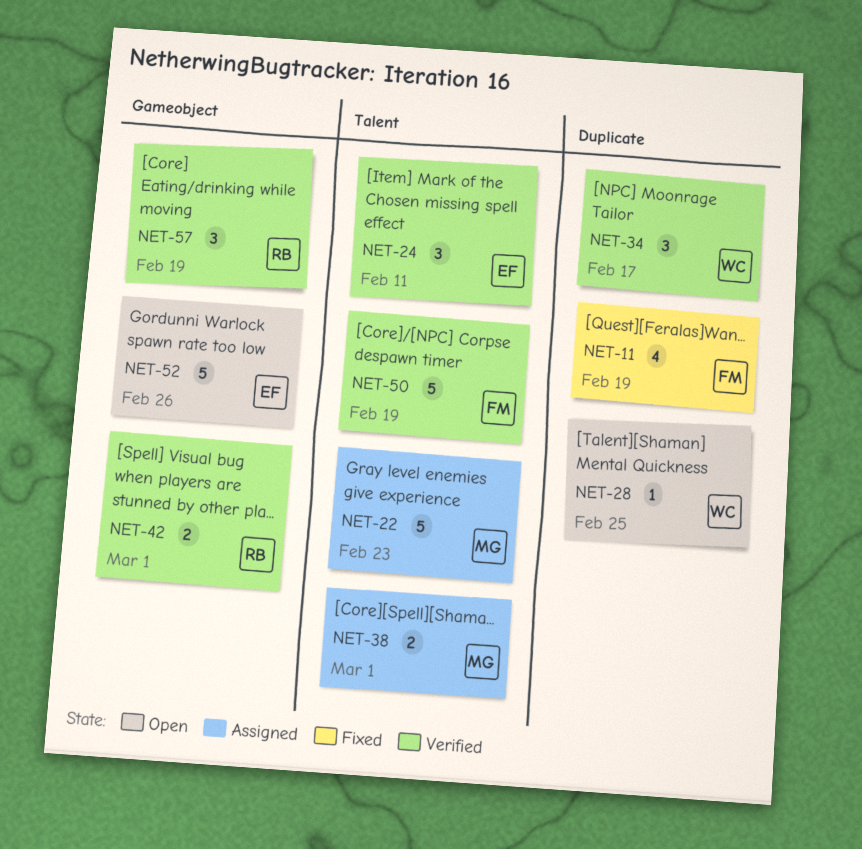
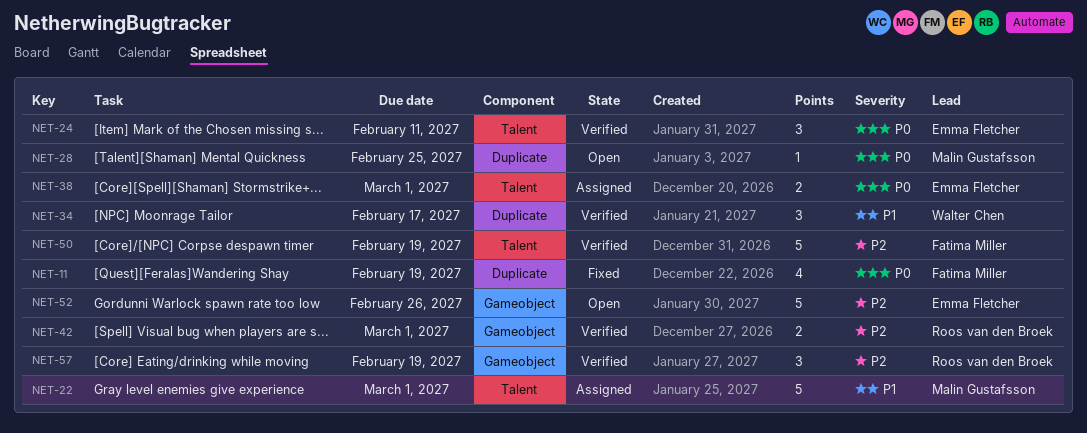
NET-22, due: Feb 23 -> Mar 1
NET-28, owner: Walter Chen -> Malin Gustafsson
NET-38, owner: Malin Gustafsson -> Emma Fletcher

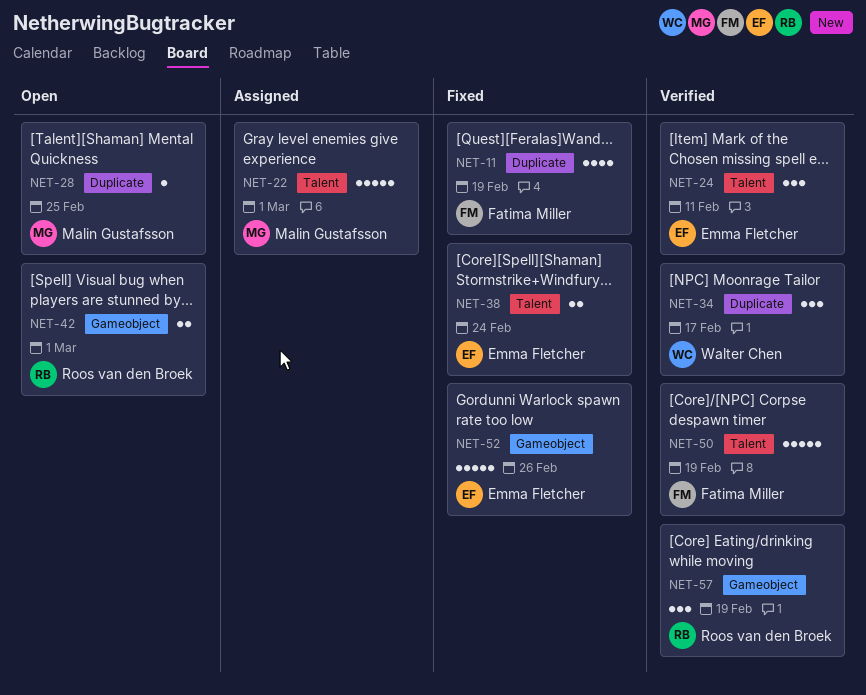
NET-38, status: Assigned -> Fixed
NET-38, due: Mar 1 -> Feb 24
NET-42, status: Verified -> Open
NET-52, status: Open -> Fixed

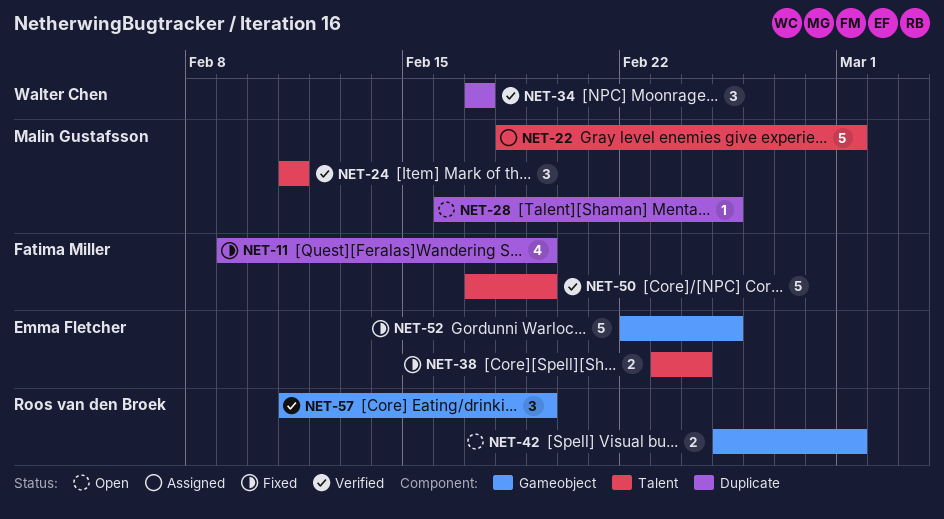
NET-24, owner: Emma Fletcher -> Malin Gustafsson
NET-52, due: Feb 26 -> Feb 25

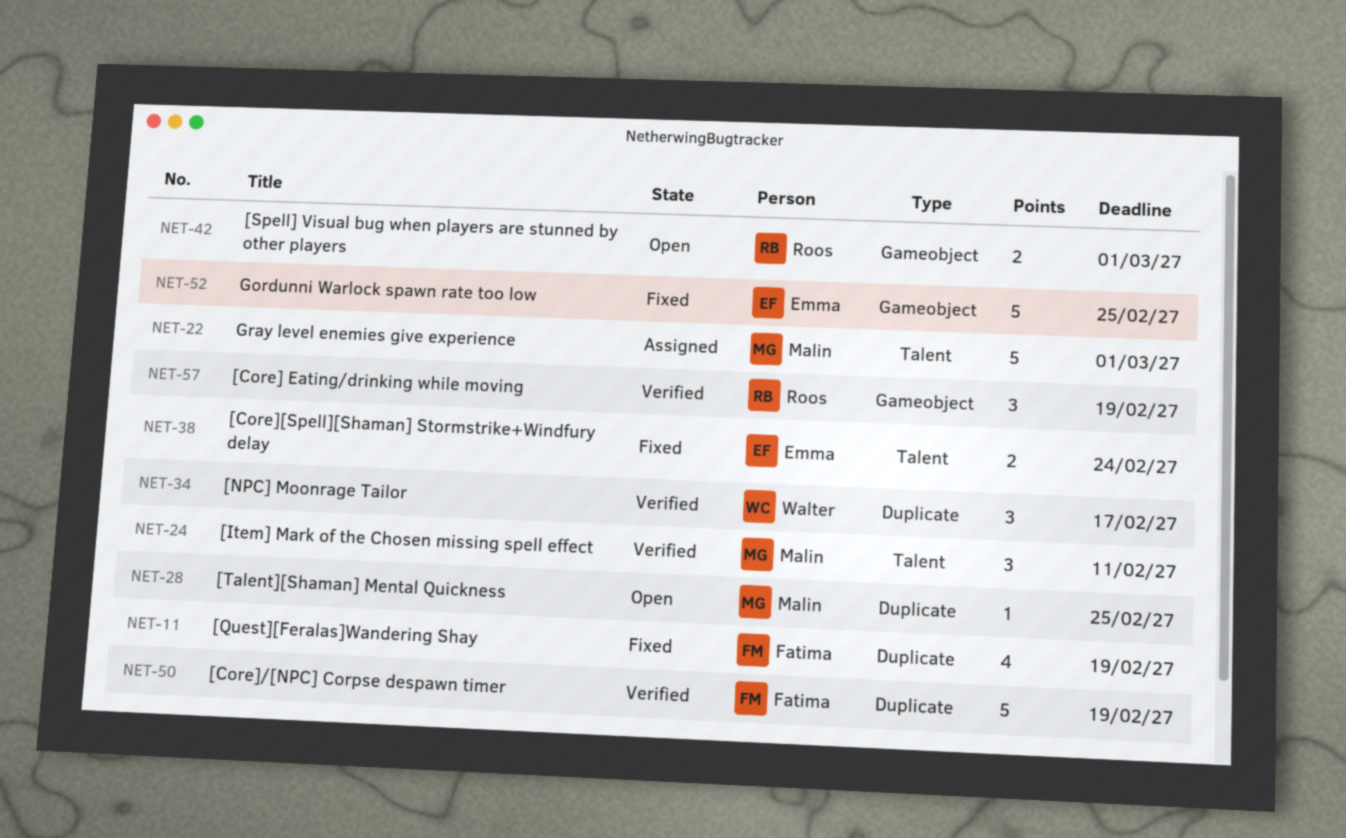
NET-50, label: Talent -> Duplicate

